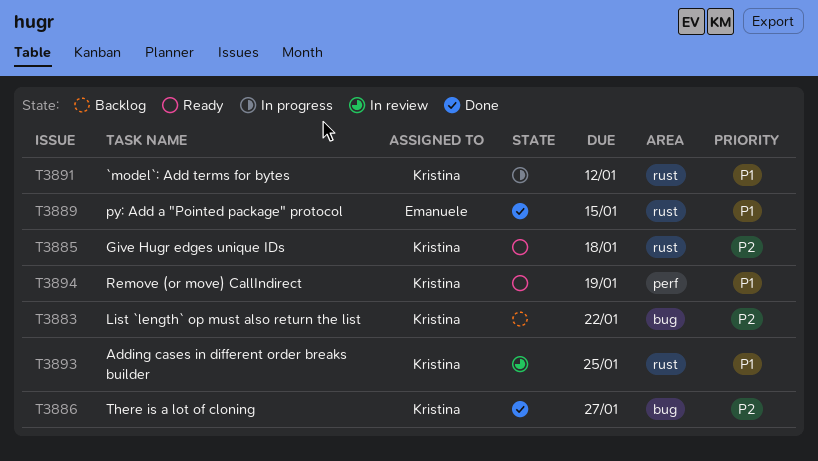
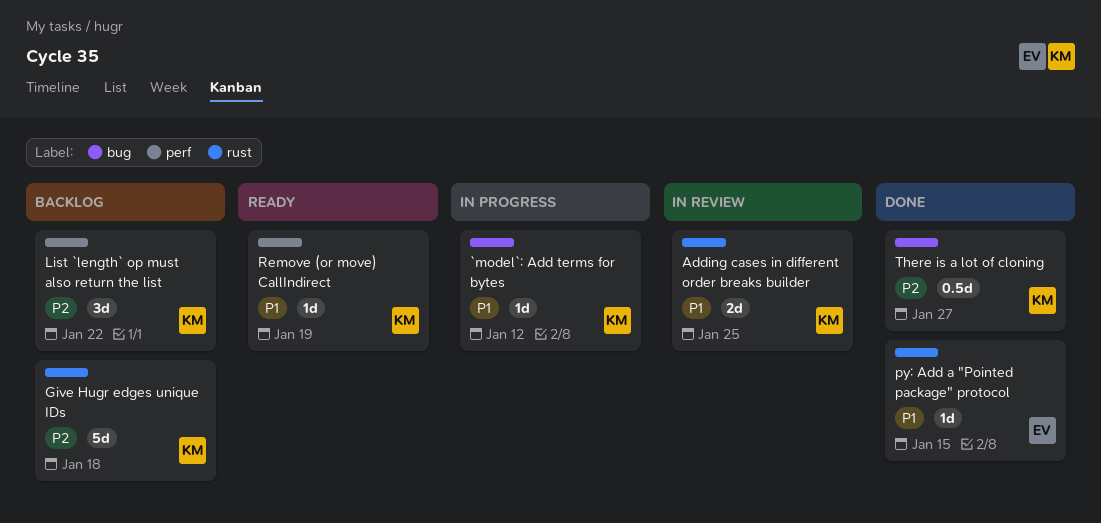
`model`: Add terms for bytes, label: rust -> bug
Give Hugr edges unique IDs, status: Ready -> Backlog
List `length` op must also return the list, label: bug -> perf

